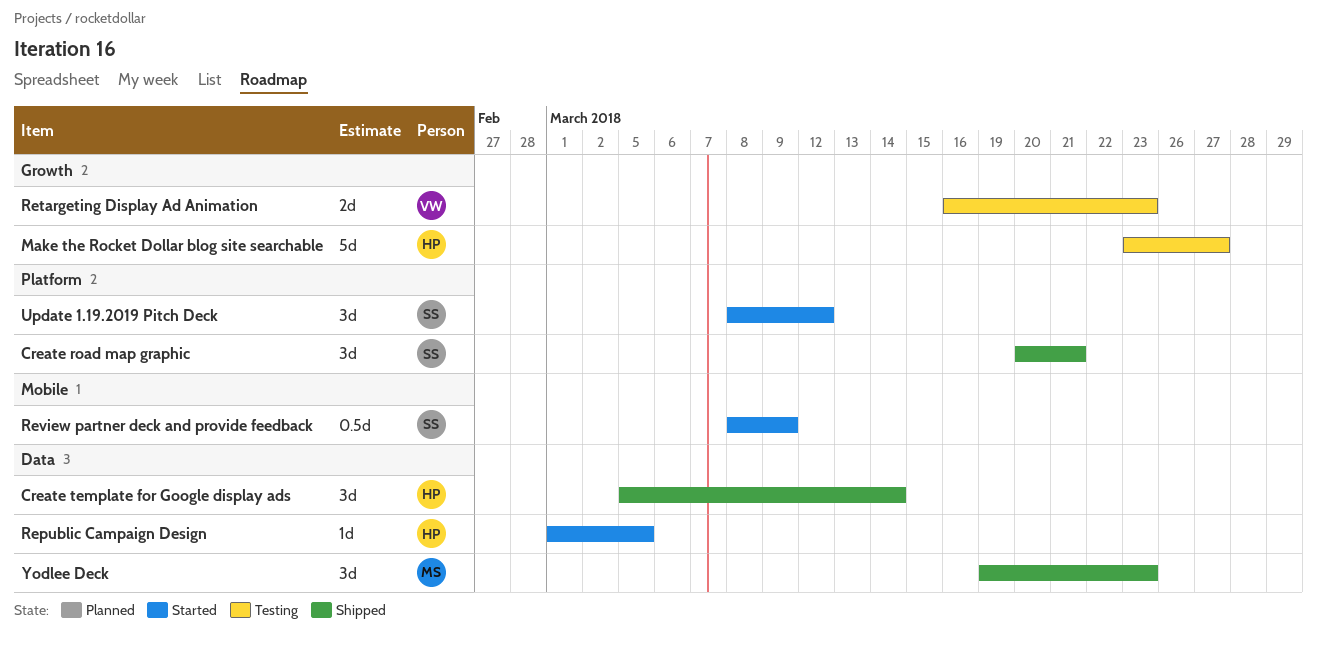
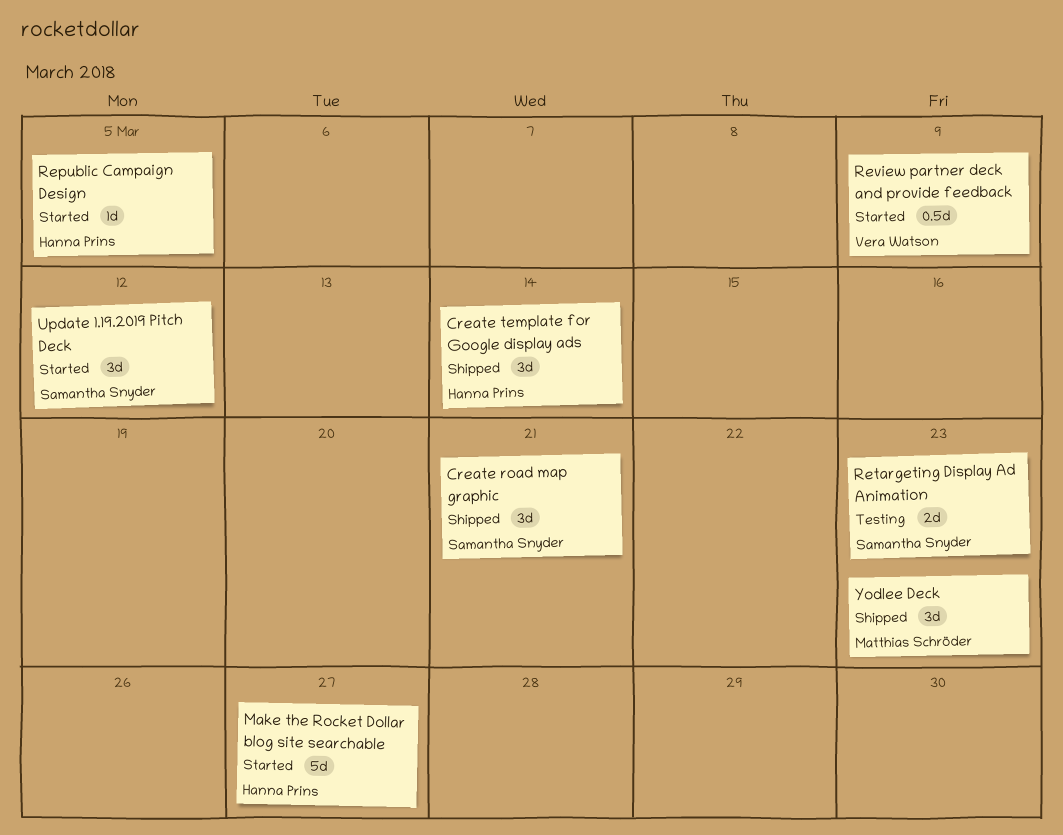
Make the Rocket Dollar blog site searchable, status: Testing -> Started
Retargeting Display Ad Animation, owner: Vera Watson -> Samantha Snyder
Review partner deck and provide feedback, owner: Samantha Snyder -> Vera Watson

